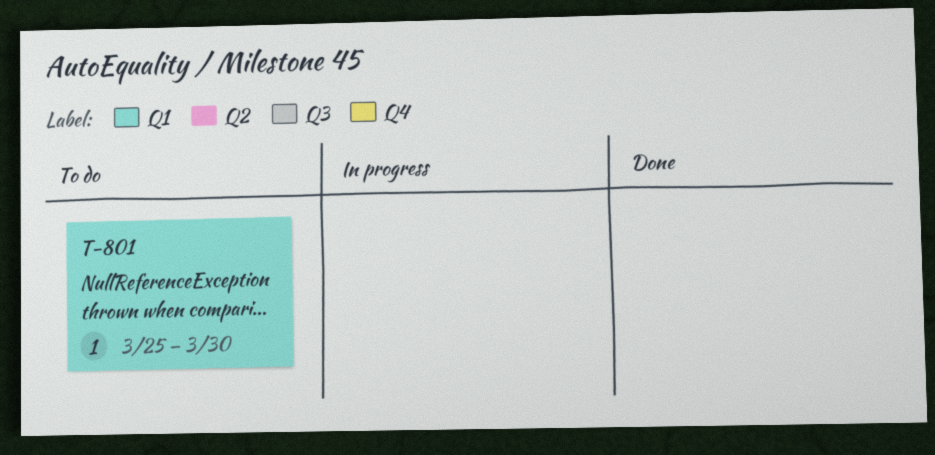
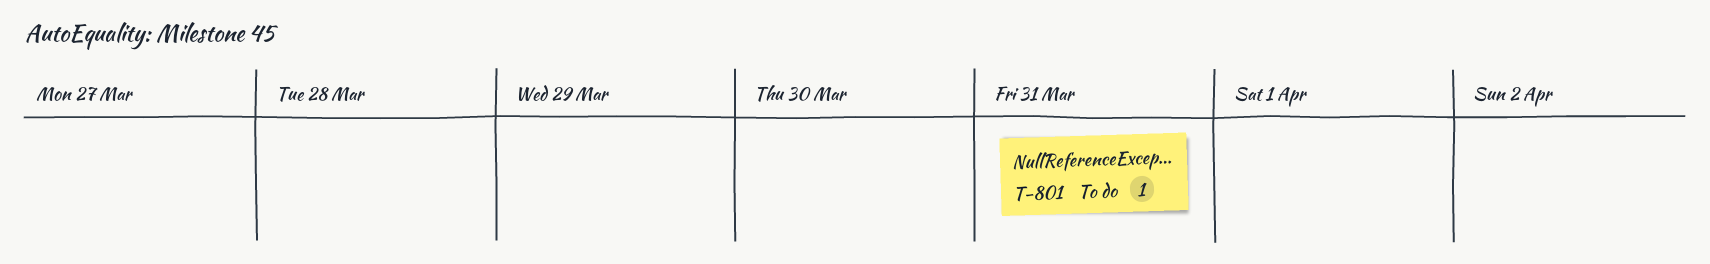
T-801, due: Mar 30 -> Mar 31

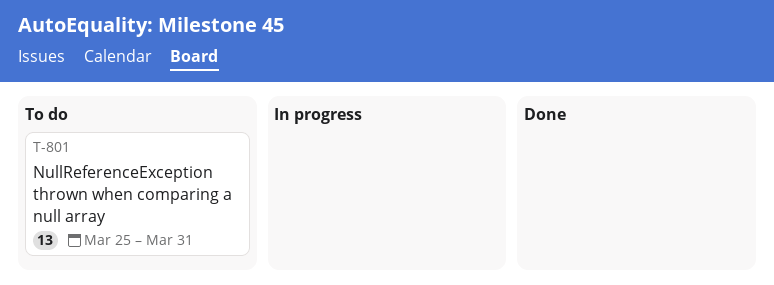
T-801, estimate: 1 -> 13

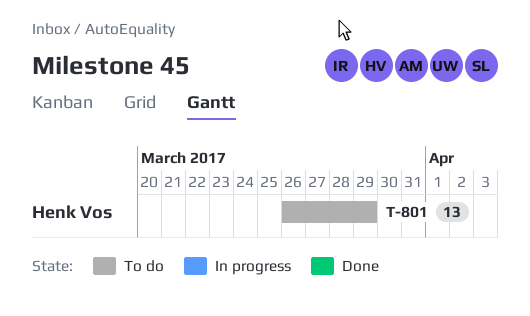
T-801, start: Mar 25 -> Mar 26
T-801, due: Mar 31 -> Mar 29

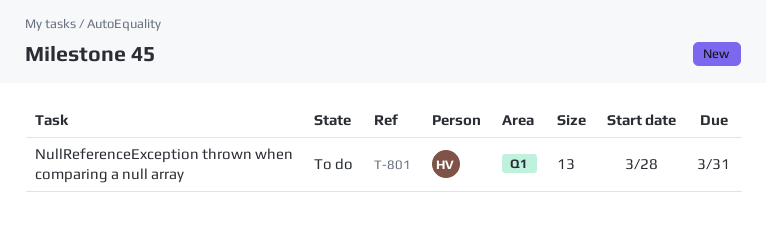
T-801, start: Mar 26 -> Mar 28
T-801, due: Mar 29 -> Mar 31

